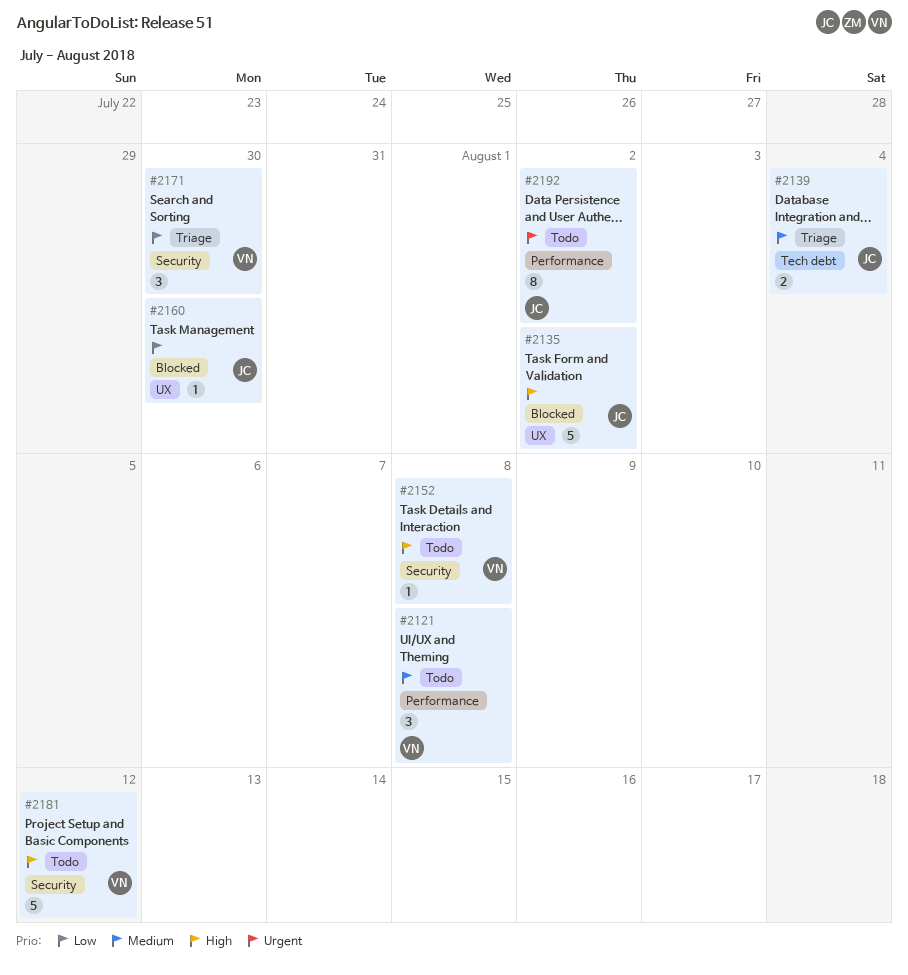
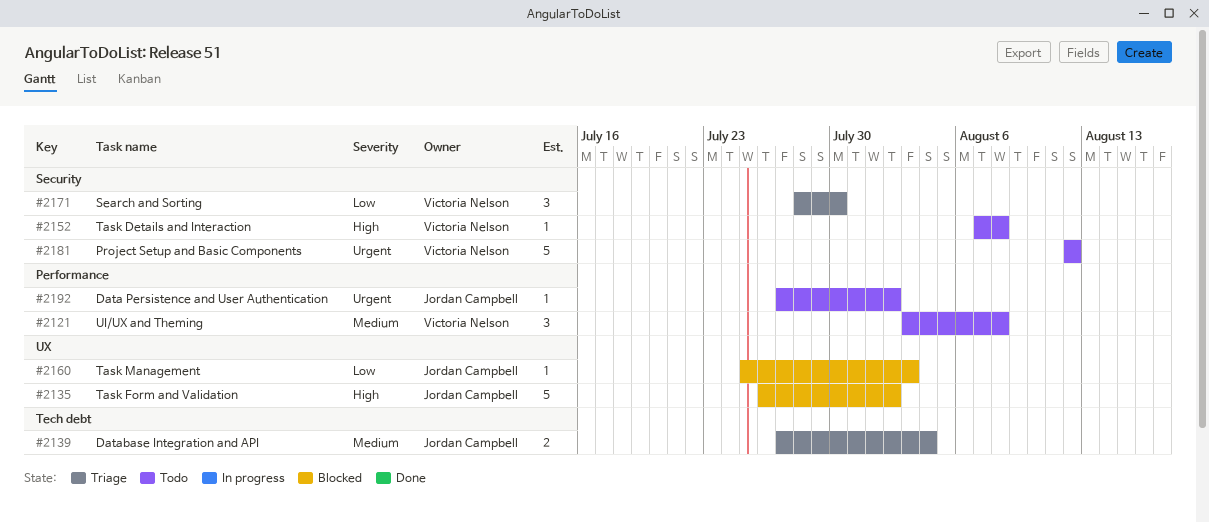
#2160, due: Jul 30 -> Aug 3
#2181, priority: High -> Urgent
#2192, estimate: 8 -> 1

